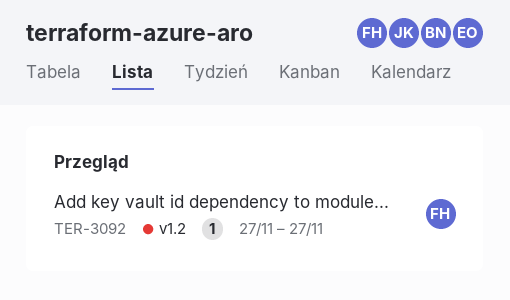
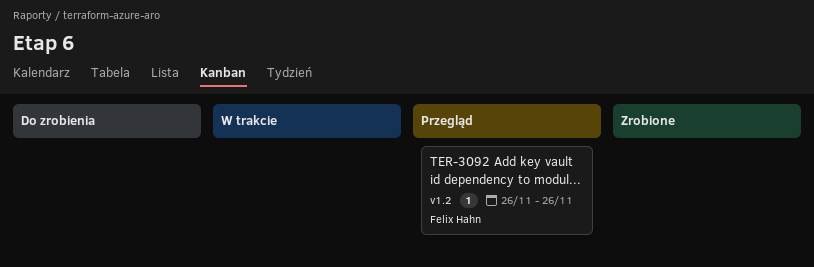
TER-3092, start: Nov 27 -> Nov 26
TER-3092, due: Nov 27 -> Nov 26

